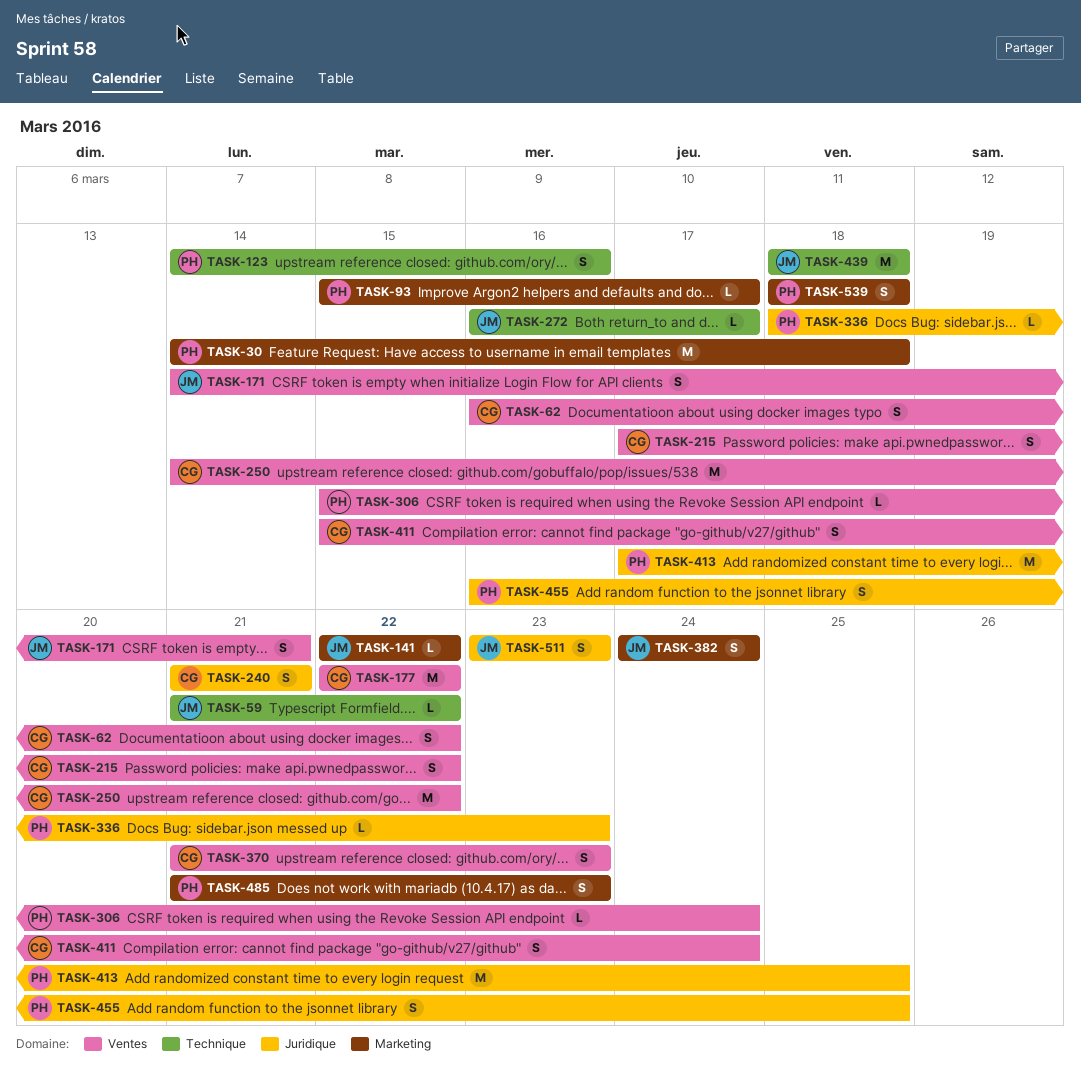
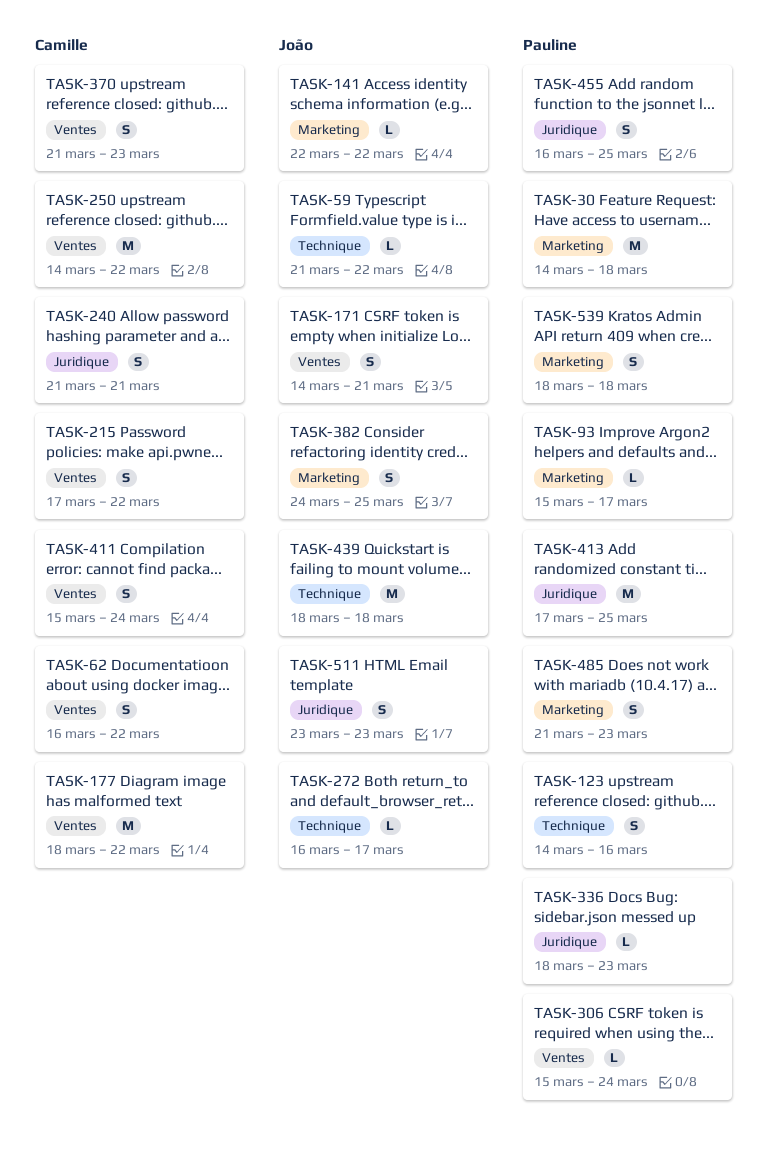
TASK-177, start: Mar 22 -> Mar 18
TASK-382, due: Mar 24 -> Mar 25

